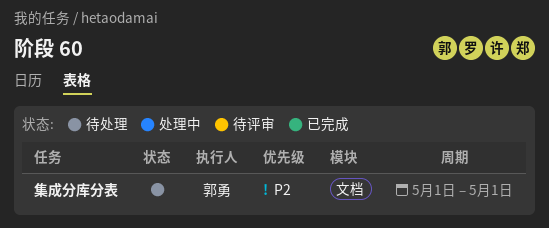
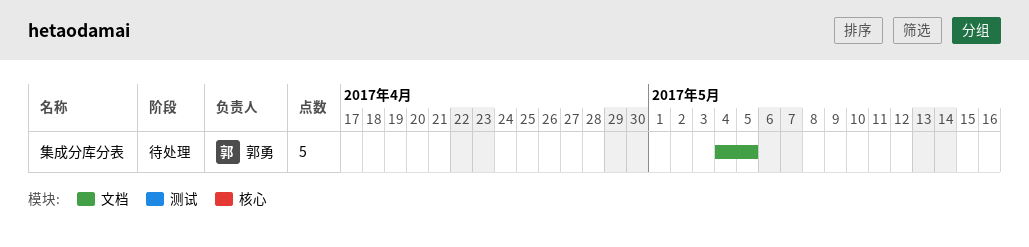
集成分库分表, start: May 1 -> May 4
集成分库分表, due: May 1 -> May 5

